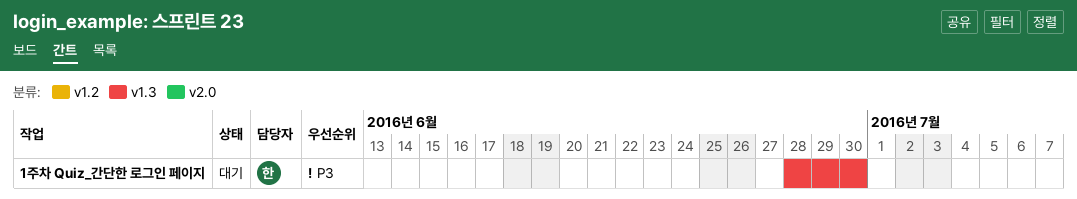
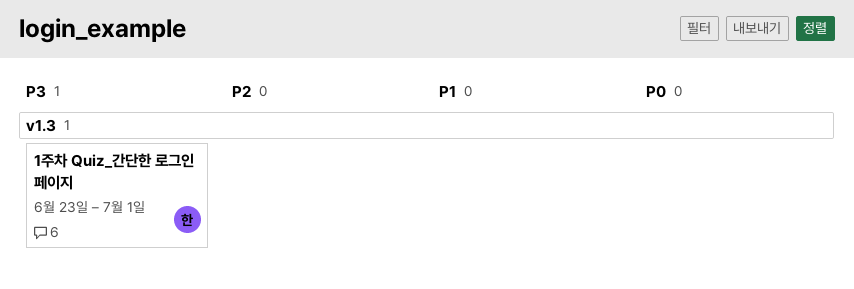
1주차 Quiz_간단한 로그인 페이지, start: Jun 28 -> Jun 23
1주차 Quiz_간단한 로그인 페이지, due: Jun 30 -> Jul 1

